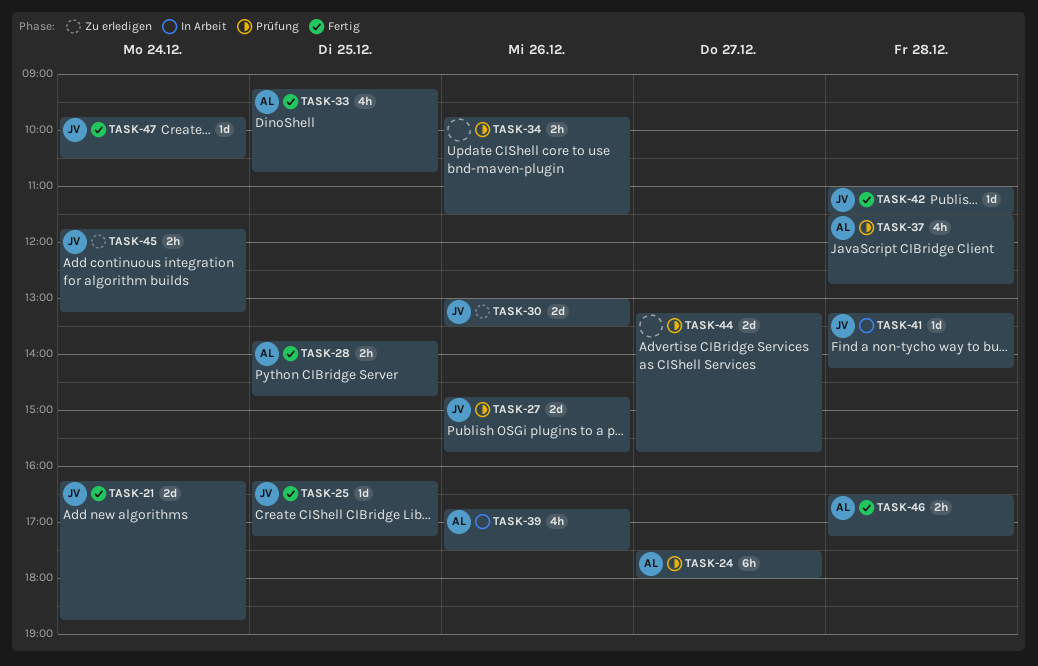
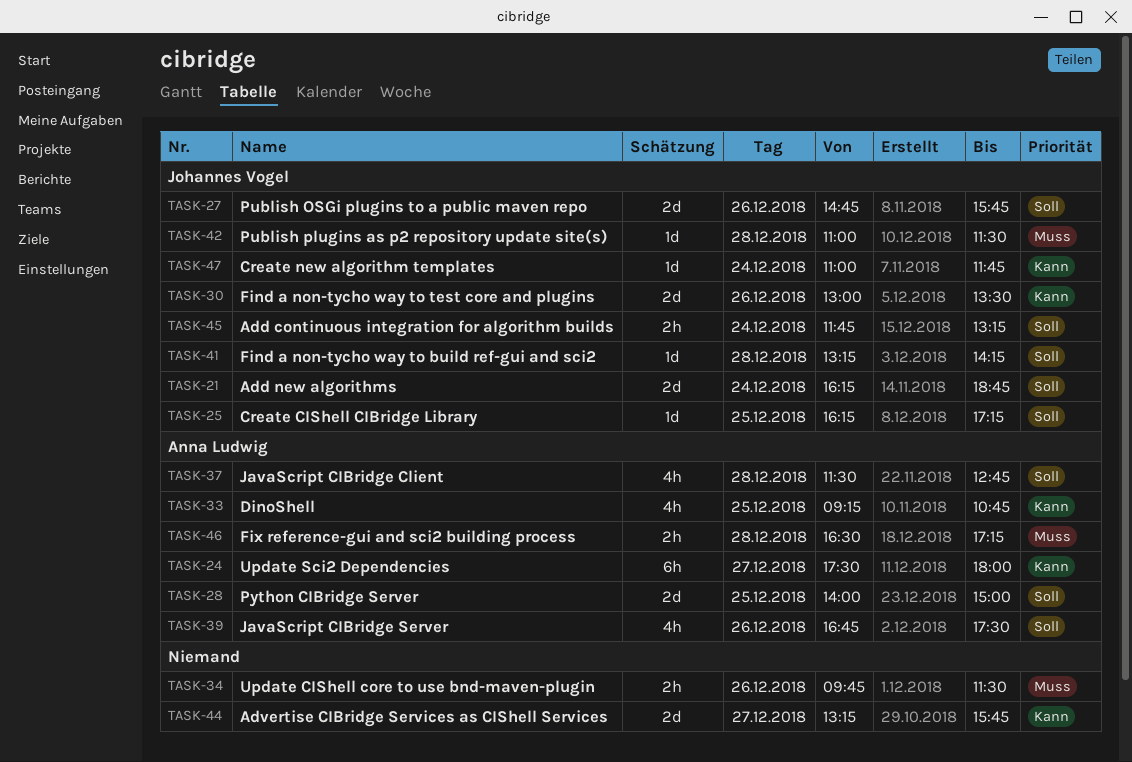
TASK-28, estimate: 2h -> 2d
TASK-28, begins: 13:45 -> 14:00
TASK-28, ends: 14:45 -> 15:00
TASK-47, begins: 09:45 -> 11:00
TASK-47, ends: 10:30 -> 11:45

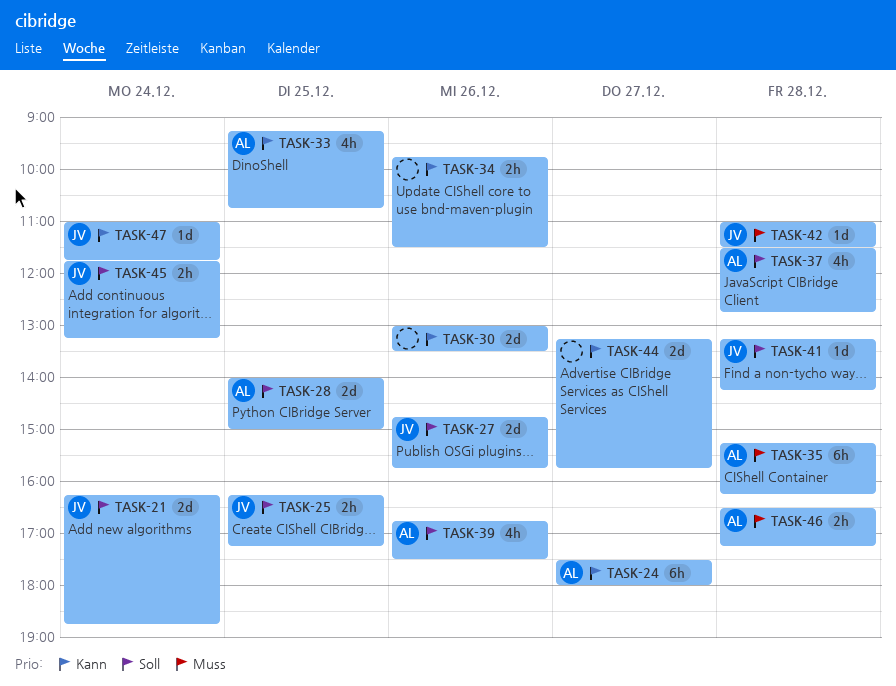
TASK-25, estimate: 1d -> 2h
TASK-30, owner: Johannes Vogel -> none
TASK-34, priority: Muss -> Kann
TASK-35: none -> present

